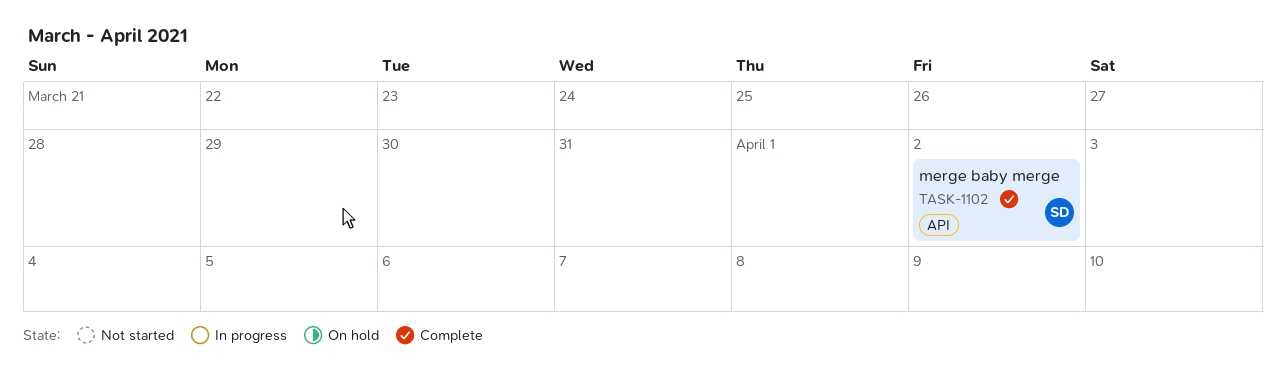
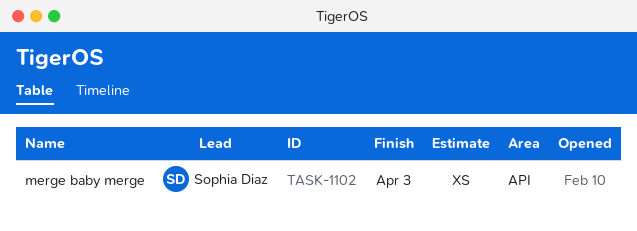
TASK-1102, due: Apr 2 -> Apr 3

